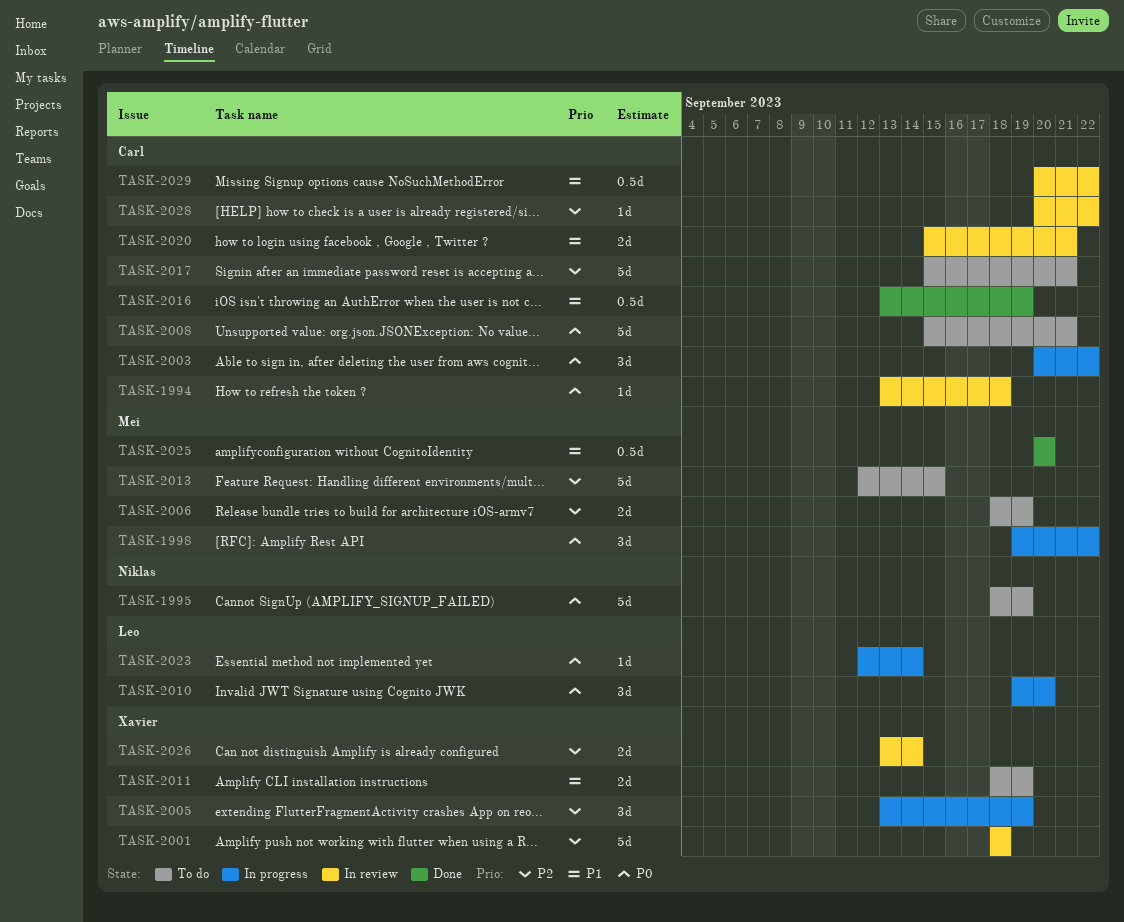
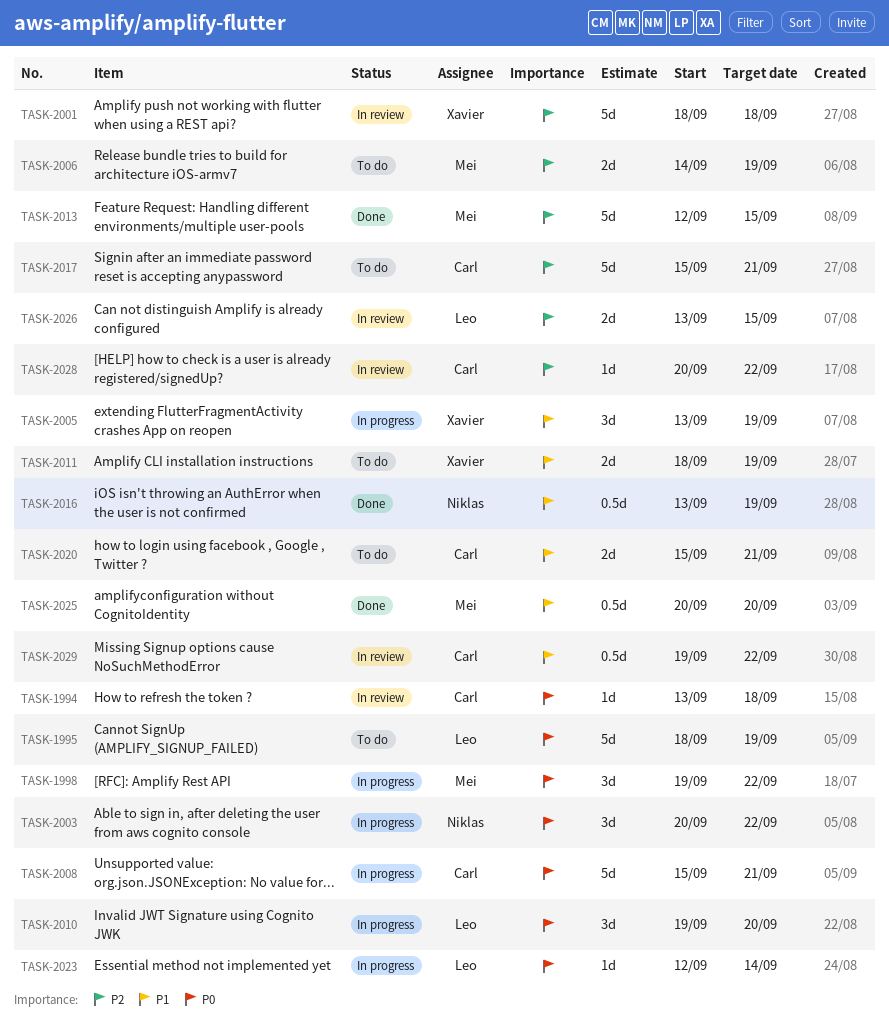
TASK-1995, owner: Niklas -> Leo
TASK-2003, owner: Carl -> Niklas
TASK-2005, priority: P2 -> P1
TASK-2006, start: Sep 18 -> Sep 14
TASK-2008, status: To do -> In progress
TASK-2013, status: To do -> Done
TASK-2016, owner: Carl -> Niklas
TASK-2020, status: In review -> To do
TASK-2026, owner: Xavier -> Leo
TASK-2026, due: Sep 14 -> Sep 15
TASK-2029, start: Sep 20 -> Sep 19

